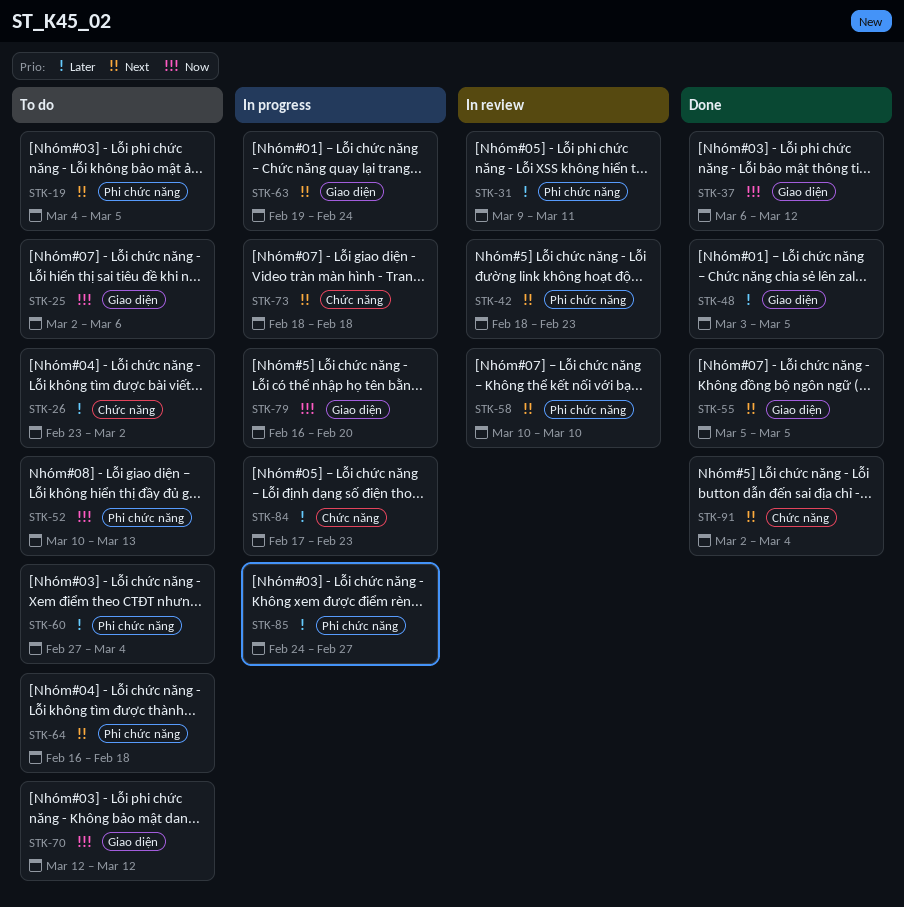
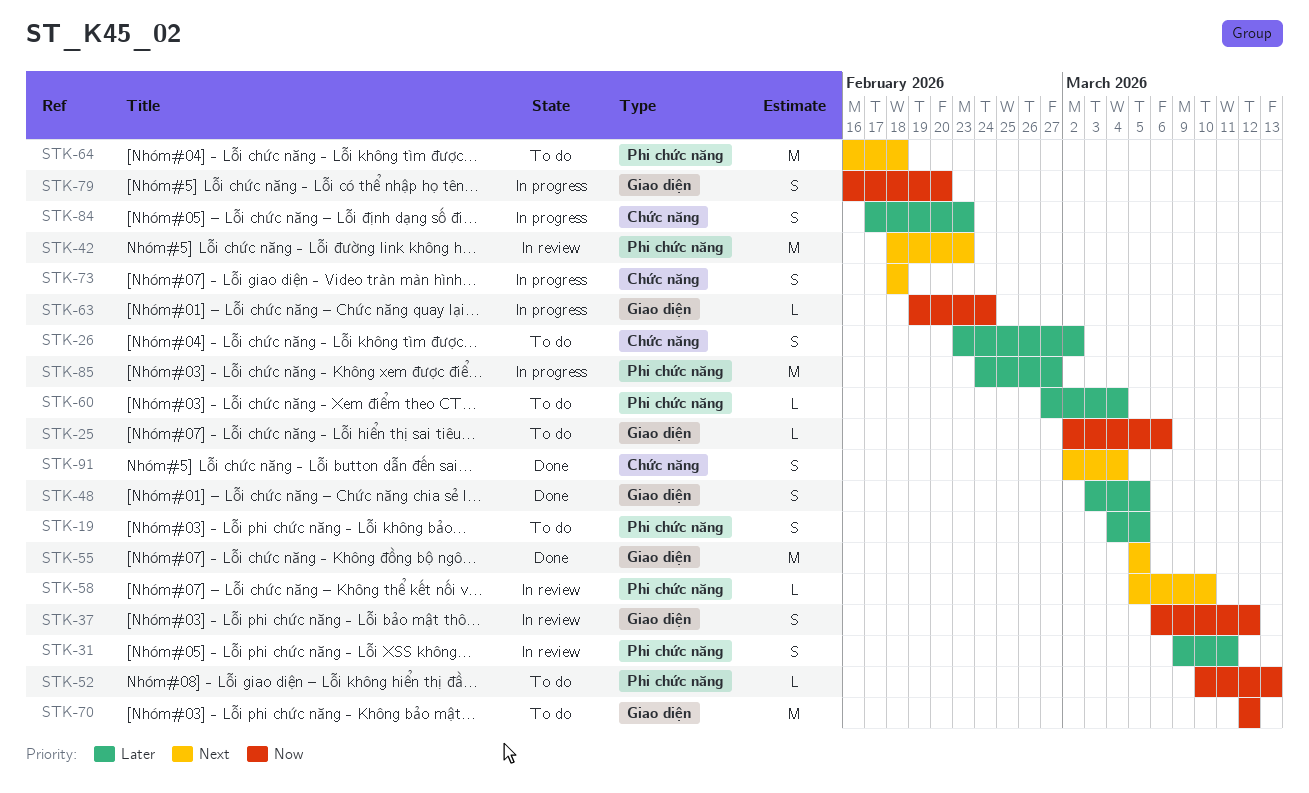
STK-19, priority: Next -> Later
STK-37, status: Done -> In review
STK-58, start: Mar 10 -> Mar 5
STK-63, priority: Next -> Now

